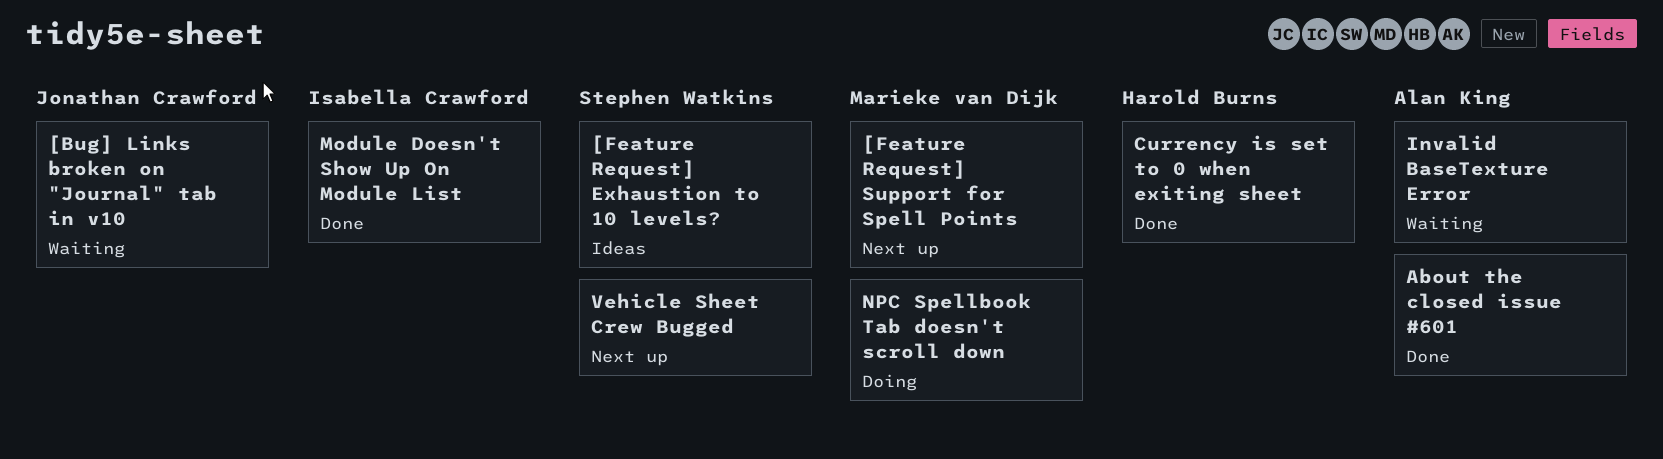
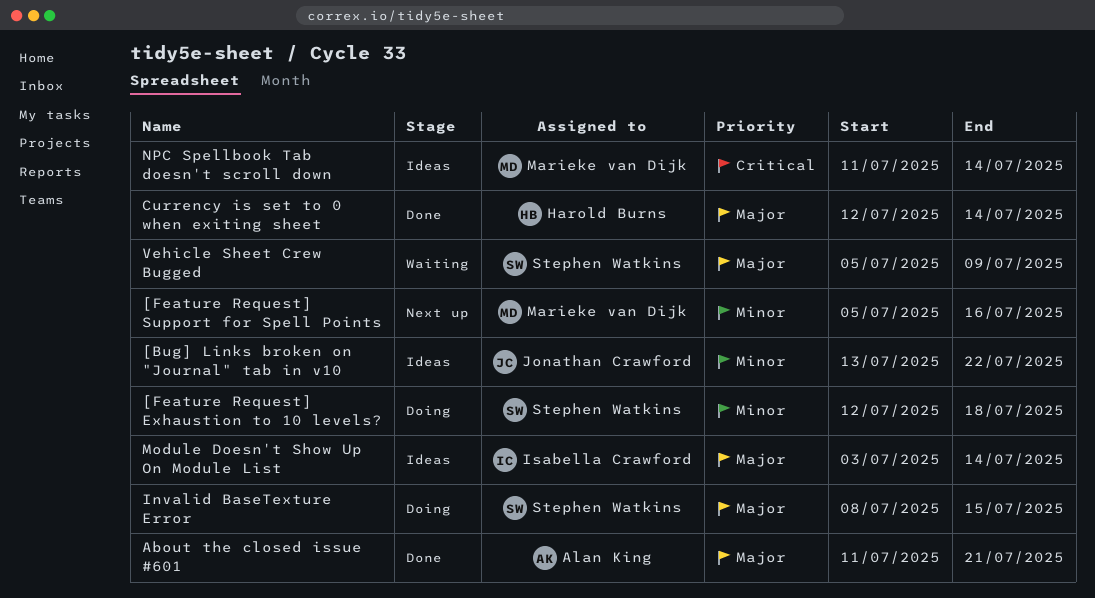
[Bug] Links broken on "Journal" tab in v10, status: Waiting -> Ideas
[Feature Request] Exhaustion to 10 levels?, status: Ideas -> Doing
Invalid BaseTexture Error, status: Waiting -> Doing
Invalid BaseTexture Error, owner: Alan King -> Stephen Watkins
Module Doesn't Show Up On Module List, status: Done -> Ideas
NPC Spellbook Tab doesn't scroll down, status: Doing -> Ideas
Vehicle Sheet Crew Bugged, status: Next up -> Waiting

